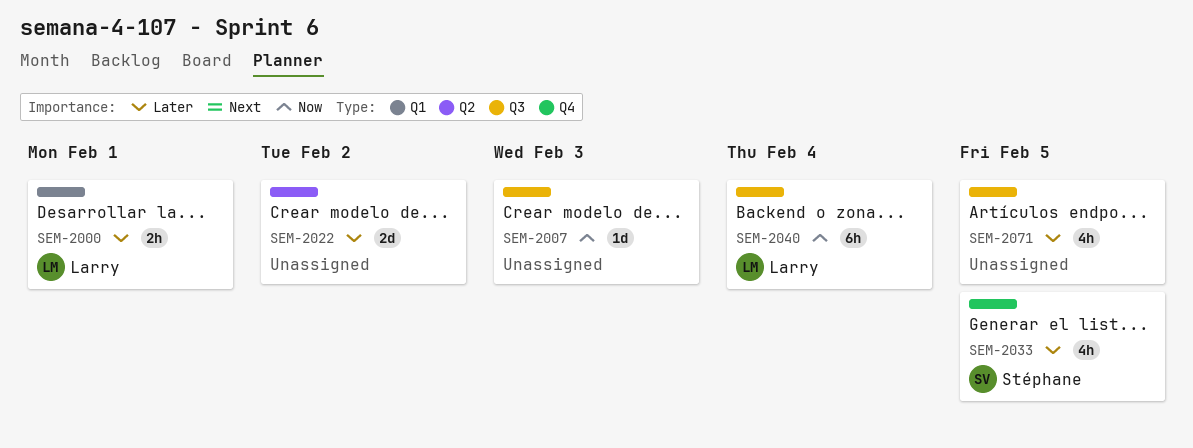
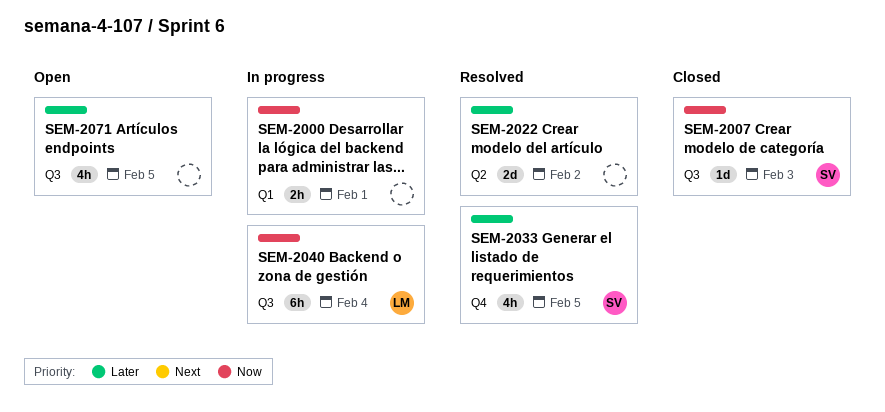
SEM-2000, owner: Larry -> none
SEM-2000, priority: Later -> Now
SEM-2007, owner: none -> Stéphane

